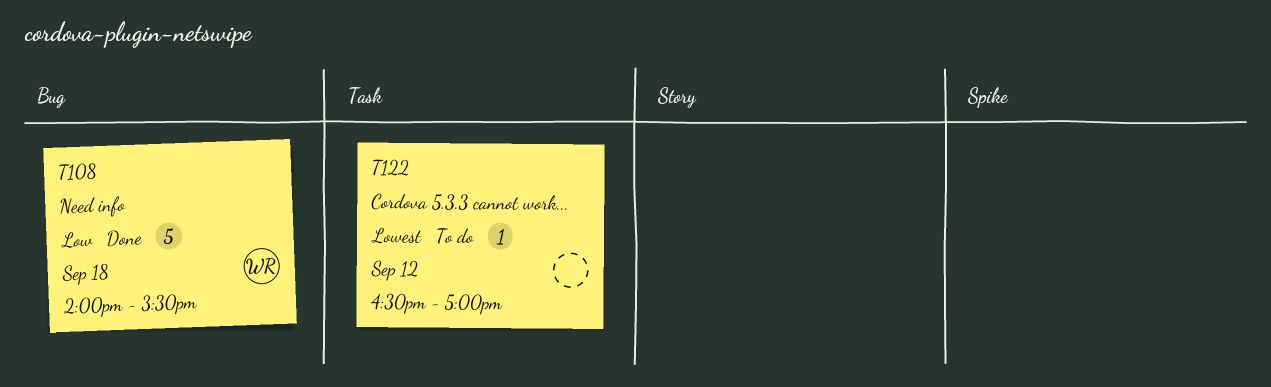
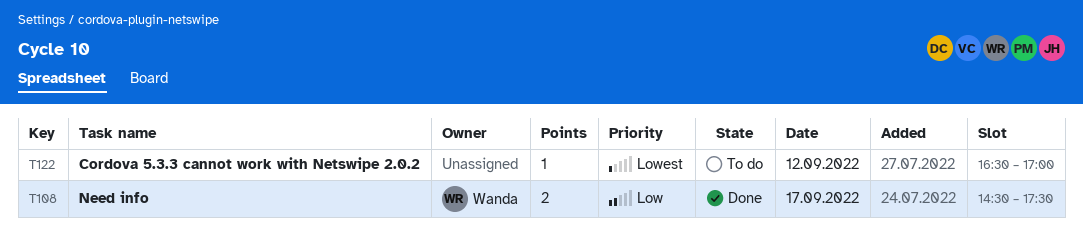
T108, estimate: 5 -> 2
T108, day: Sep 18 -> Sep 17
T108, begins: 14:00 -> 14:30
T108, ends: 15:30 -> 17:30

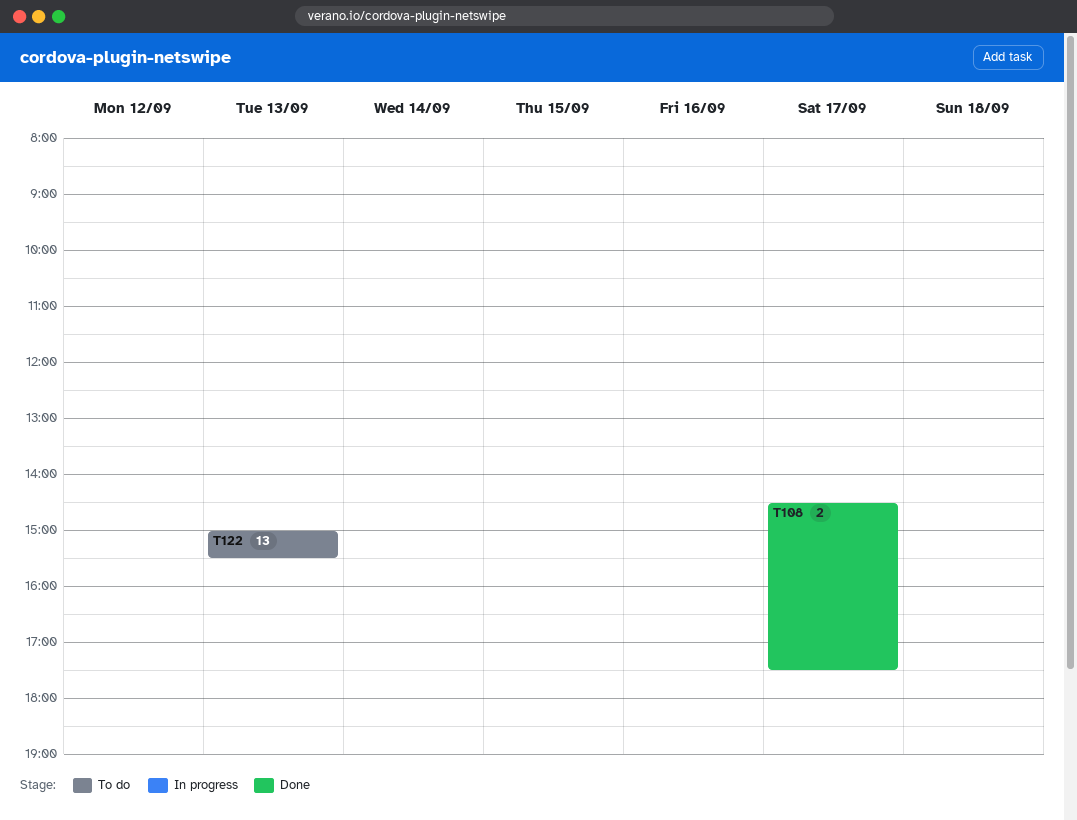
T122, estimate: 1 -> 13
T122, day: Sep 12 -> Sep 13
T122, begins: 16:30 -> 15:00
T122, ends: 17:00 -> 15:30

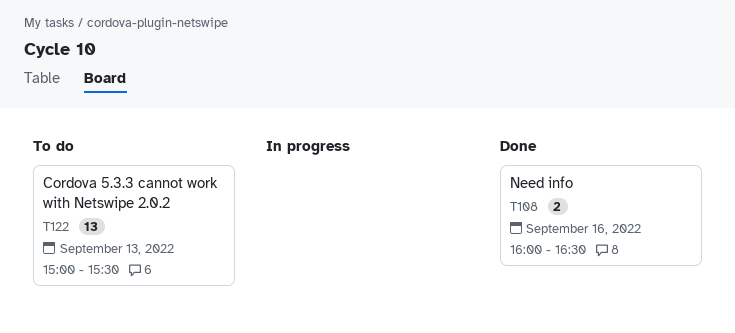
T108, day: Sep 17 -> Sep 16
T108, begins: 14:30 -> 16:00
T108, ends: 17:30 -> 16:30

